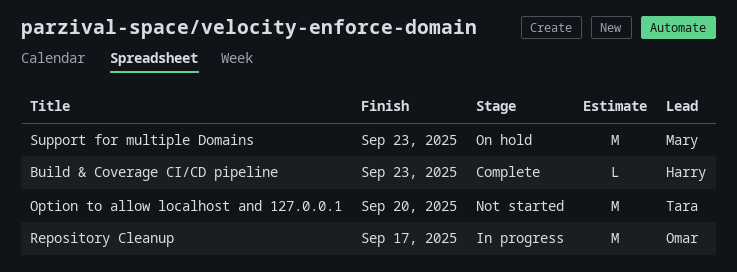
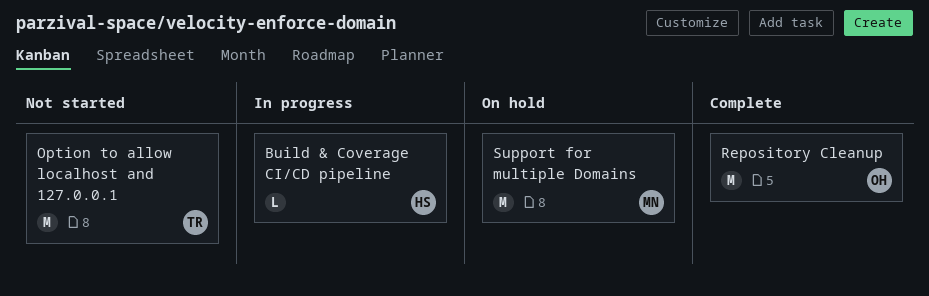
Build & Coverage CI/CD pipeline, status: Complete -> In progress
Repository Cleanup, status: In progress -> Complete

